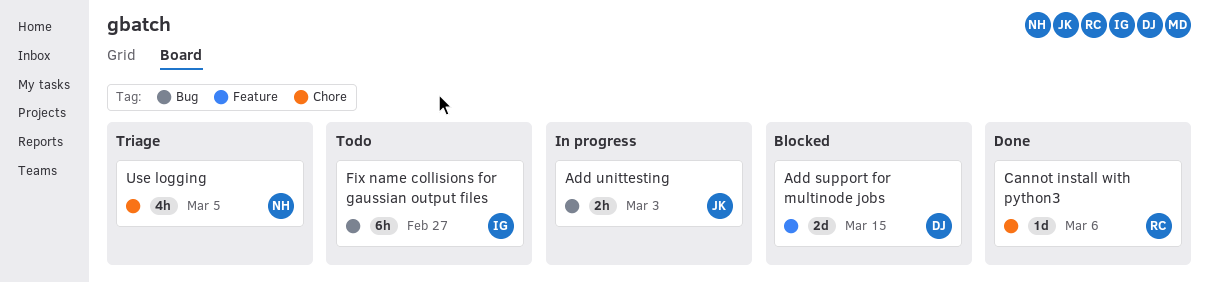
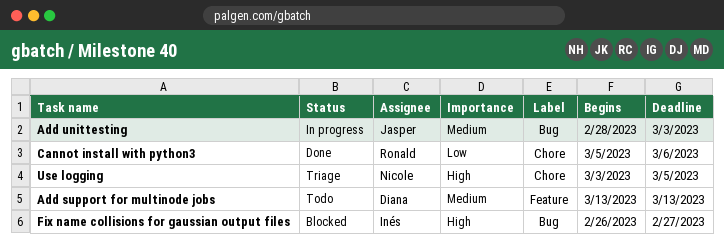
Add support for multinode jobs, status: Blocked -> Todo
Add support for multinode jobs, due: Mar 15 -> Mar 13
Fix name collisions for gaussian output files, status: Todo -> Blocked

